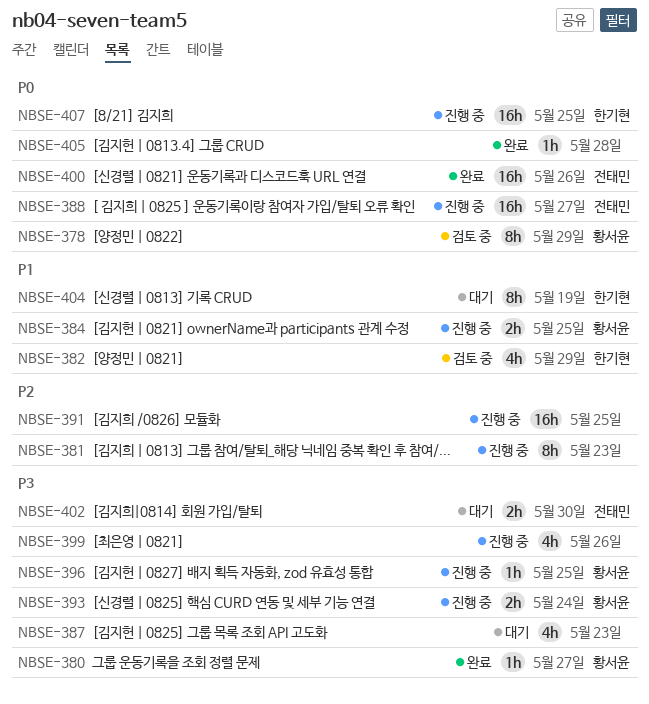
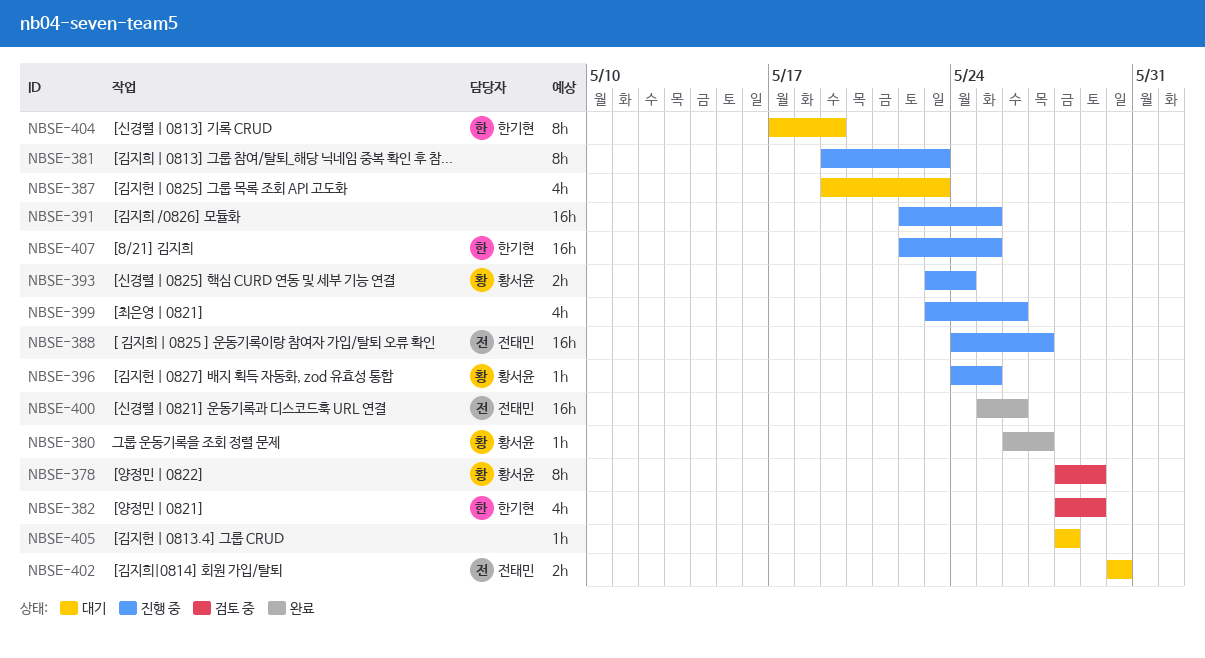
NBSE-384: present -> none
NBSE-405, status: 완료 -> 대기

